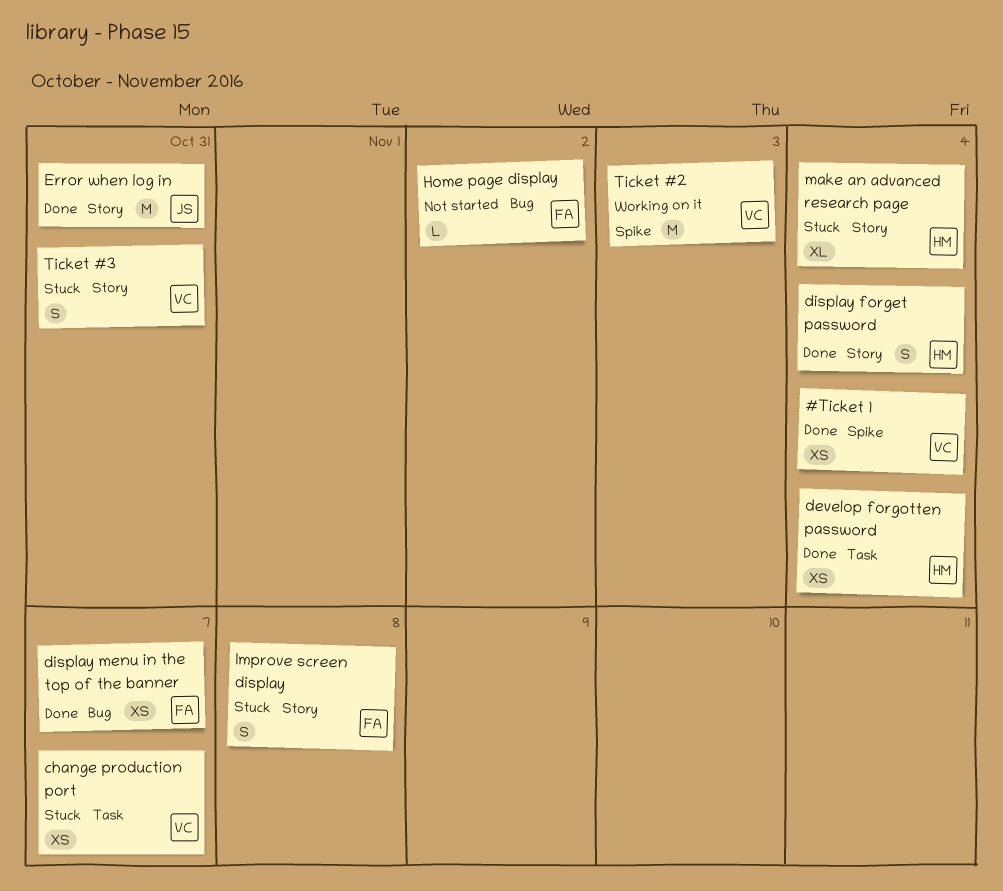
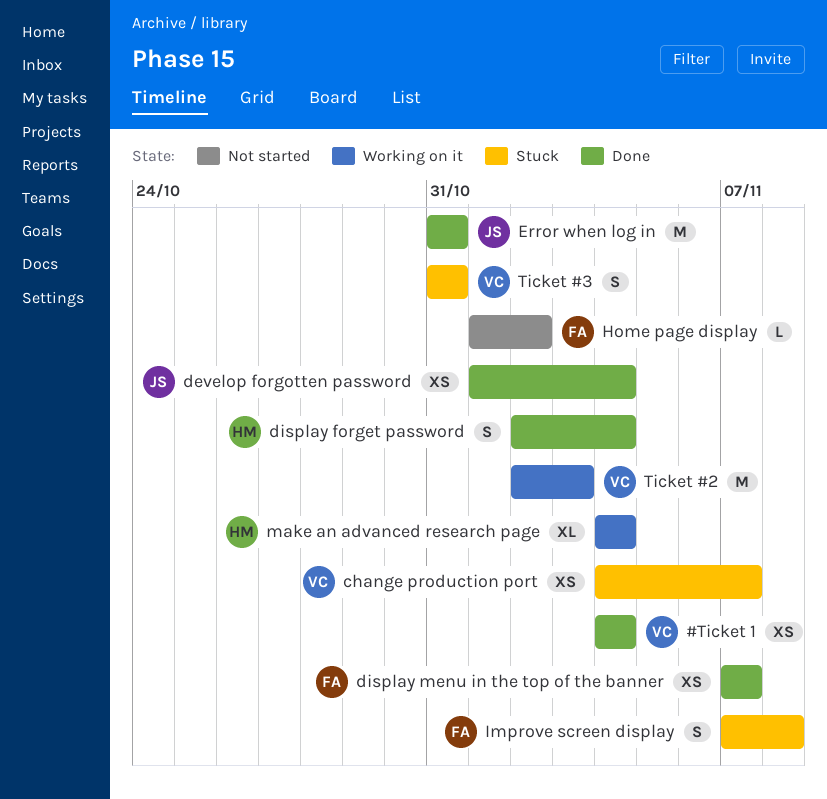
develop forgotten password, owner: HM -> JS
make an advanced research page, status: Stuck -> Working on it

